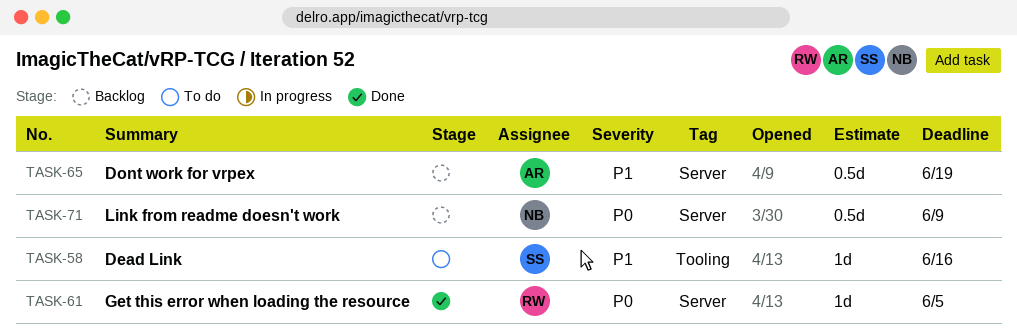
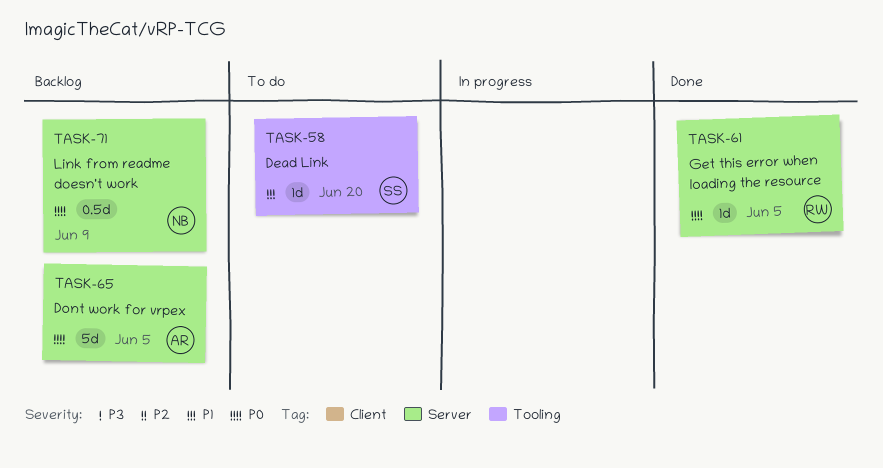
TASK-58, due: Jun 16 -> Jun 20
TASK-65, priority: P1 -> P0
TASK-65, estimate: 0.5d -> 5d
TASK-65, due: Jun 19 -> Jun 5

